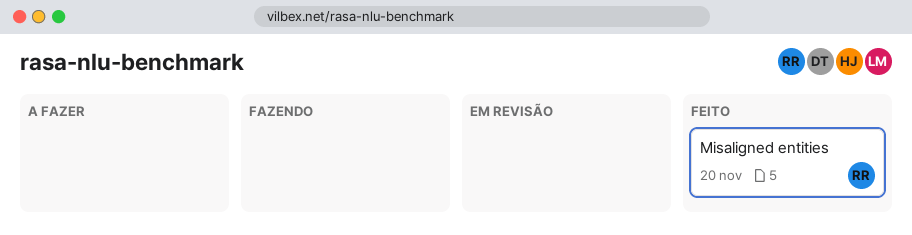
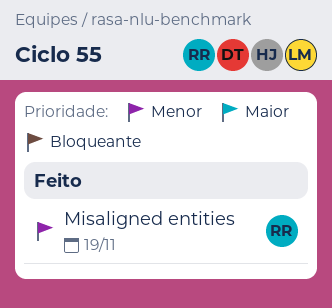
Misaligned entities, due: Nov 20 -> Nov 19

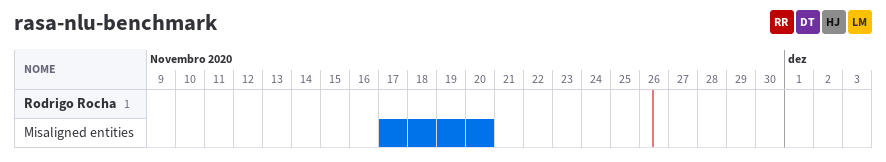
Misaligned entities, due: Nov 19 -> Nov 20

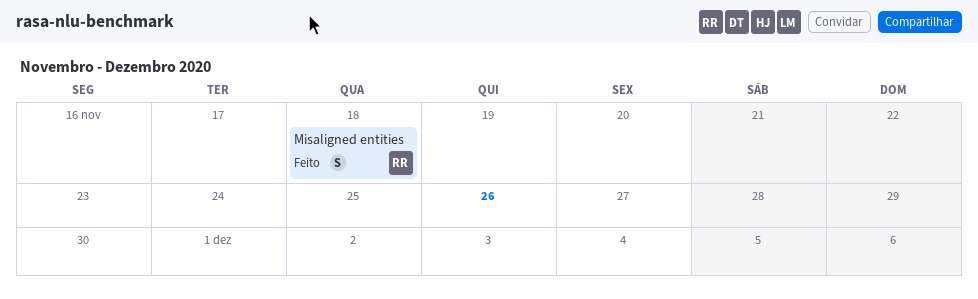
Misaligned entities, due: Nov 20 -> Nov 18

